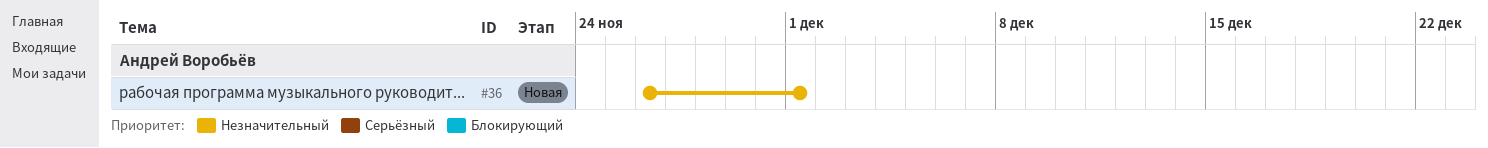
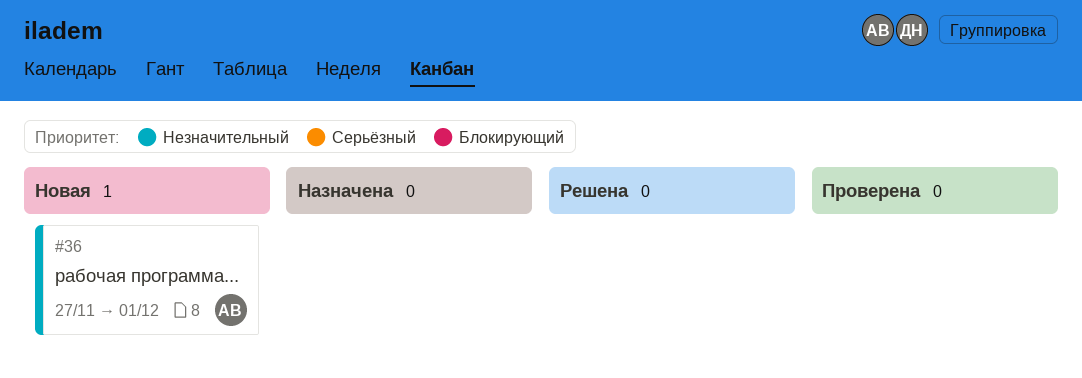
#36, start: Nov 26 -> Nov 27

